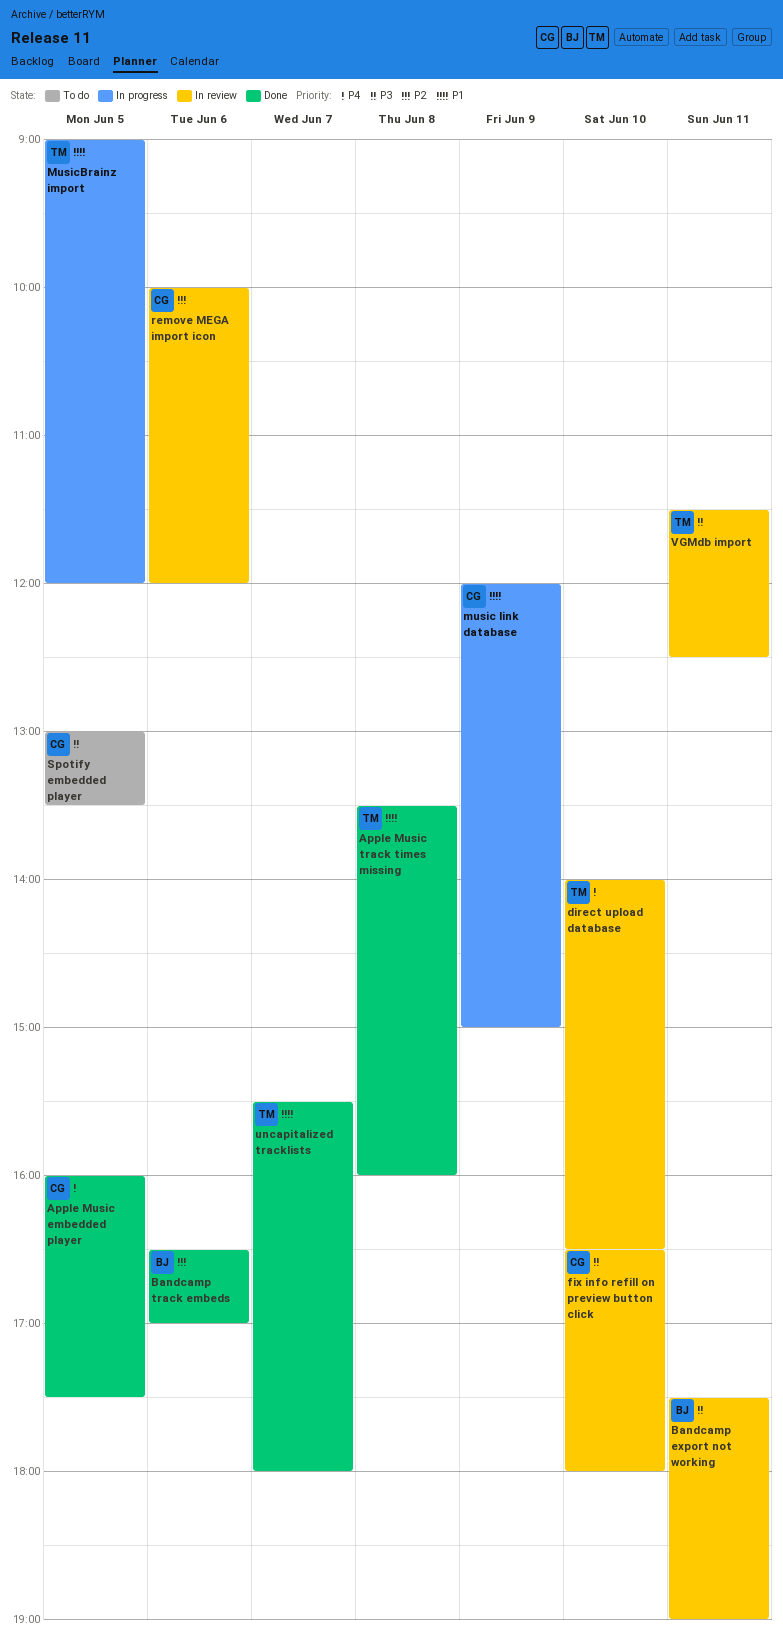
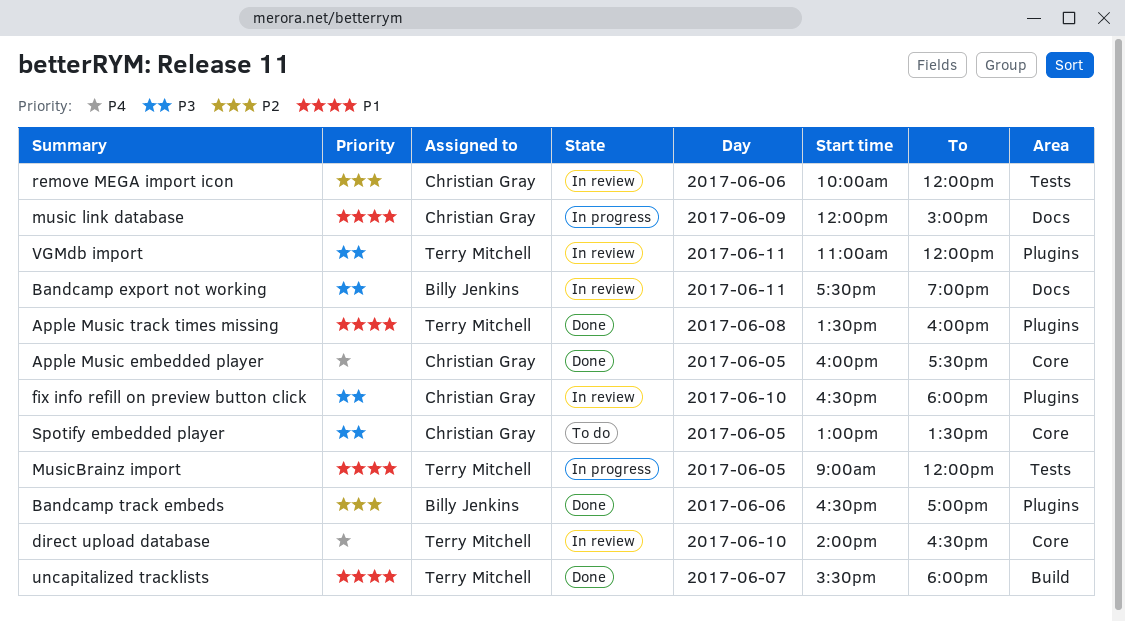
VGMdb import, begins: 11:30 -> 11:00
VGMdb import, ends: 12:30 -> 12:00

